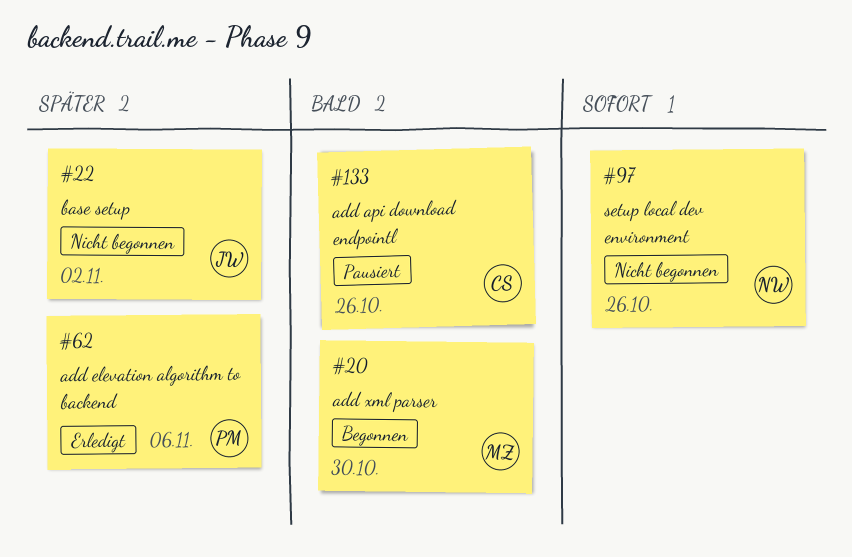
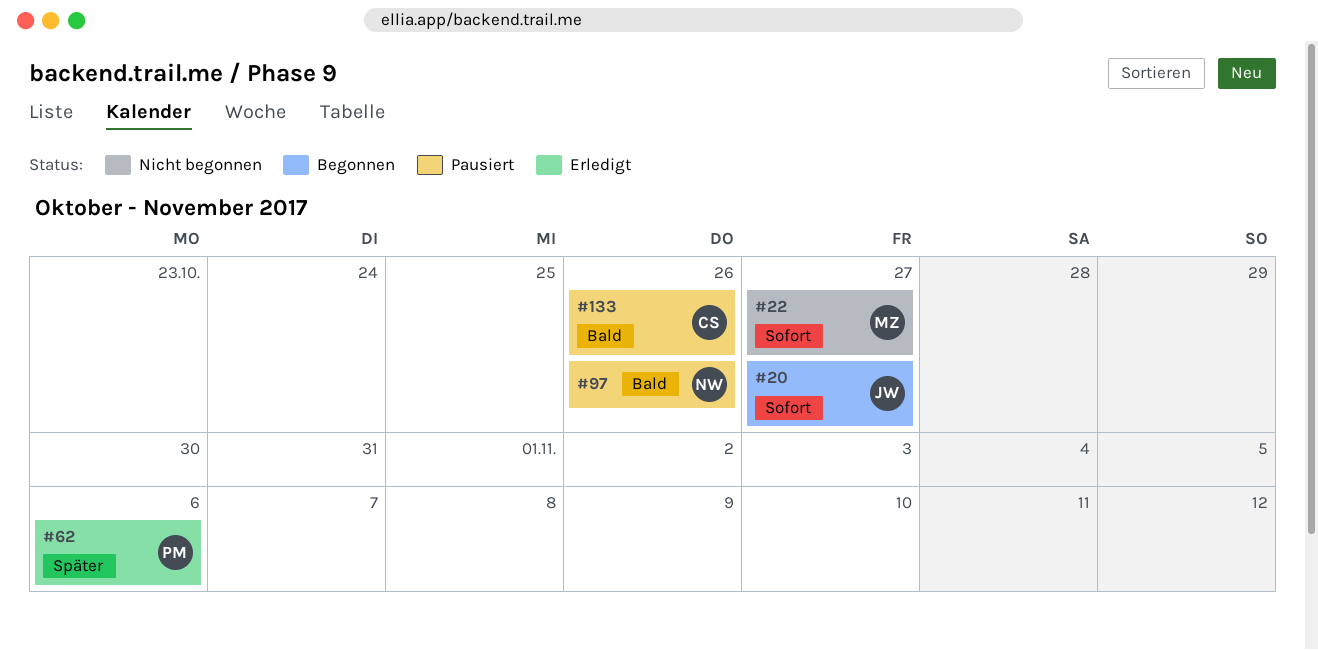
#20, owner: MZ -> JW
#20, priority: Bald -> Sofort
#20, due: Oct 30 -> Oct 27
#22, owner: JW -> MZ
#22, priority: Später -> Sofort
#22, due: Nov 2 -> Oct 27
#97, status: Nicht begonnen -> Pausiert
#97, priority: Sofort -> Bald

